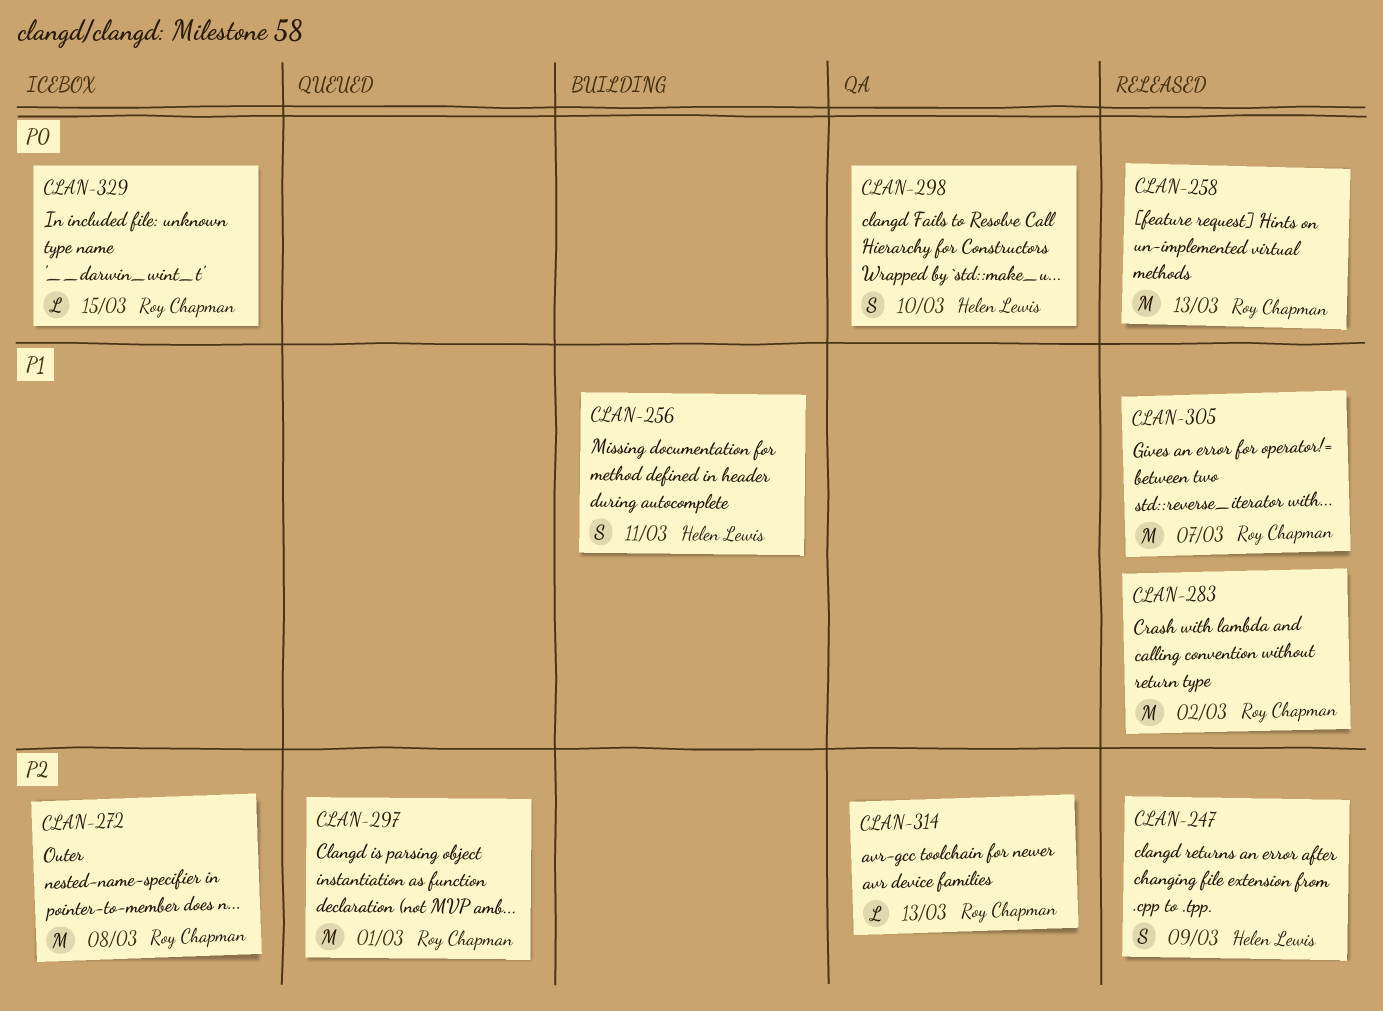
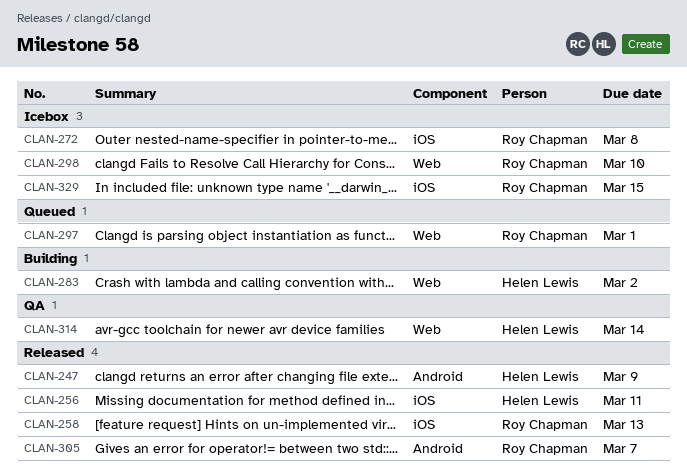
CLAN-256, status: Building -> Released
CLAN-283, status: Released -> Building
CLAN-283, owner: Roy Chapman -> Helen Lewis
CLAN-298, status: QA -> Icebox
CLAN-298, owner: Helen Lewis -> Roy Chapman
CLAN-314, owner: Roy Chapman -> Helen Lewis
CLAN-314, due: Mar 13 -> Mar 14

